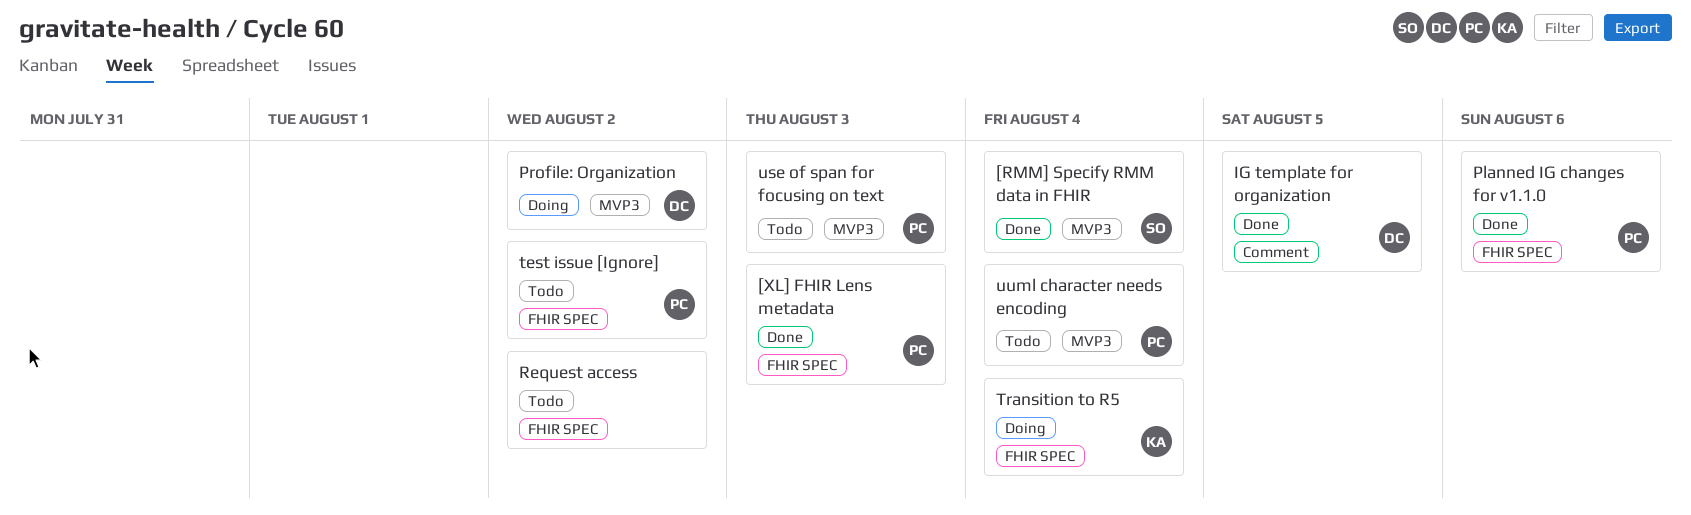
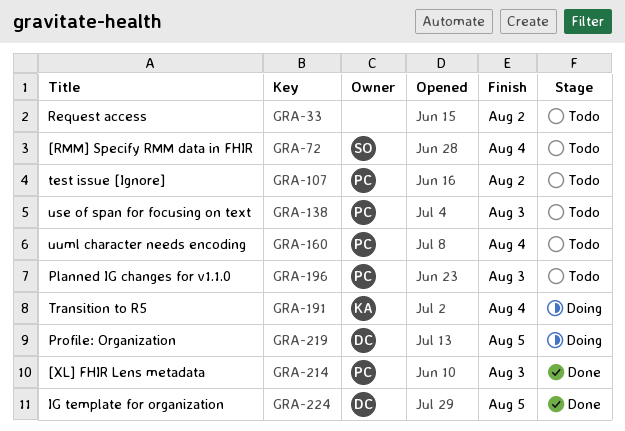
[RMM] Specify RMM data in FHIR, status: Done -> Todo
Planned IG changes for v1.1.0, status: Done -> Todo
Planned IG changes for v1.1.0, due: Aug 6 -> Aug 3
Profile: Organization, due: Aug 2 -> Aug 5

